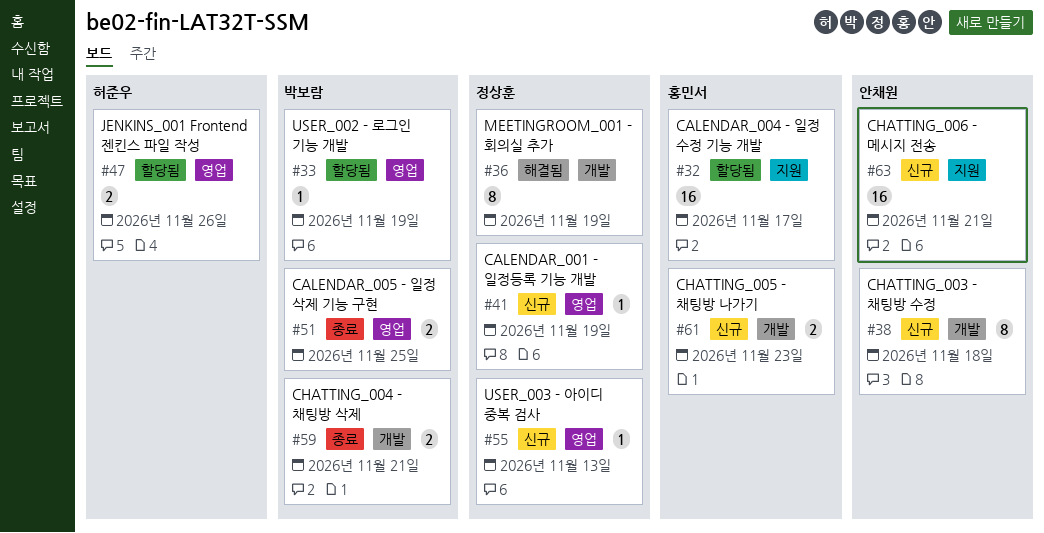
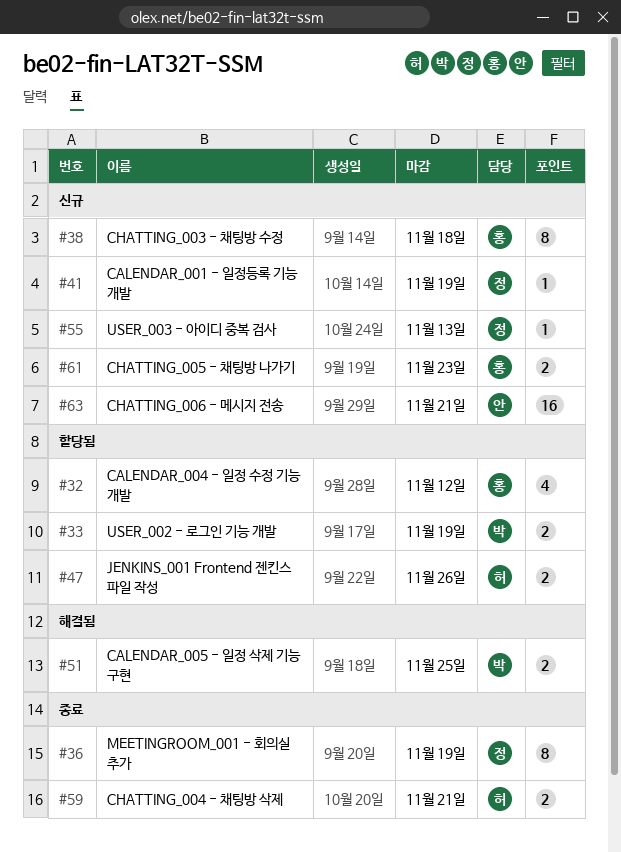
#32, estimate: 16 -> 4
#32, due: Nov 17 -> Nov 12
#33, estimate: 1 -> 2
#36, status: 해결됨 -> 종료
#38, owner: 안채원 -> 홍민서
#51, status: 종료 -> 해결됨
#59, owner: 박보람 -> 허준우

